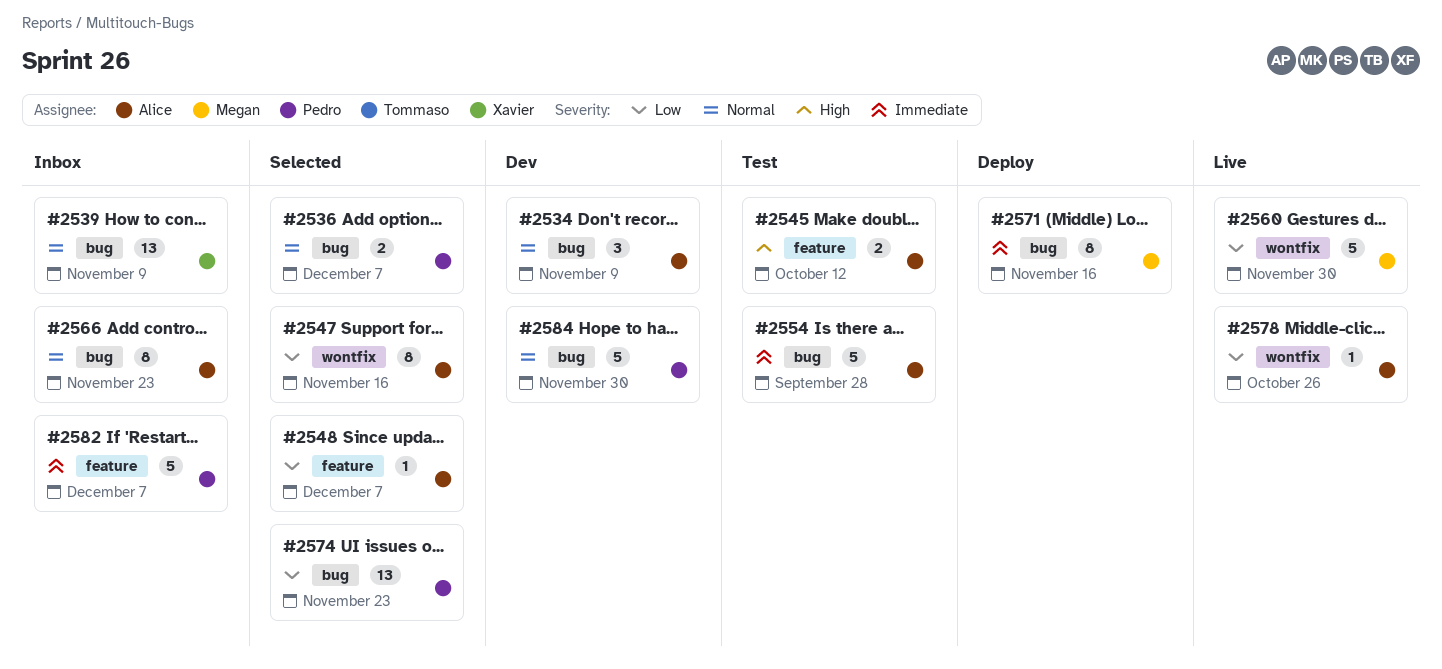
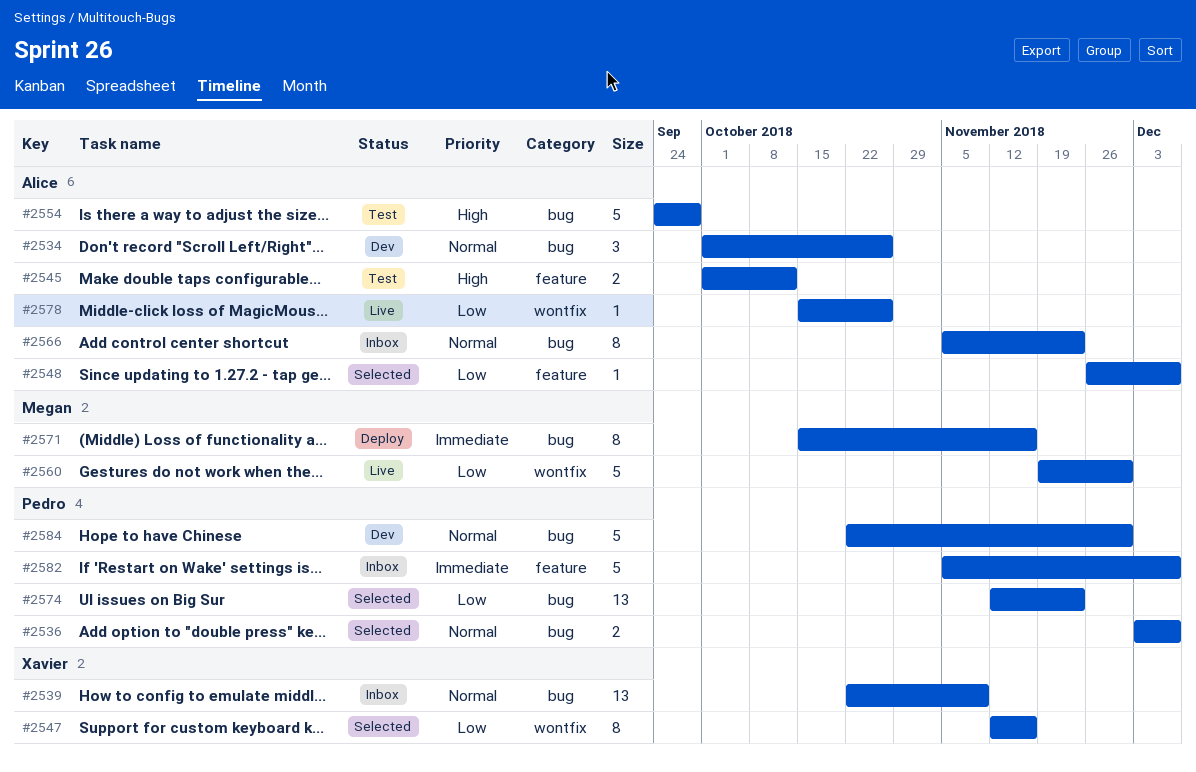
#2534, due: Nov 9 -> Oct 26
#2547, owner: Alice -> Xavier
#2554, priority: Immediate -> High

